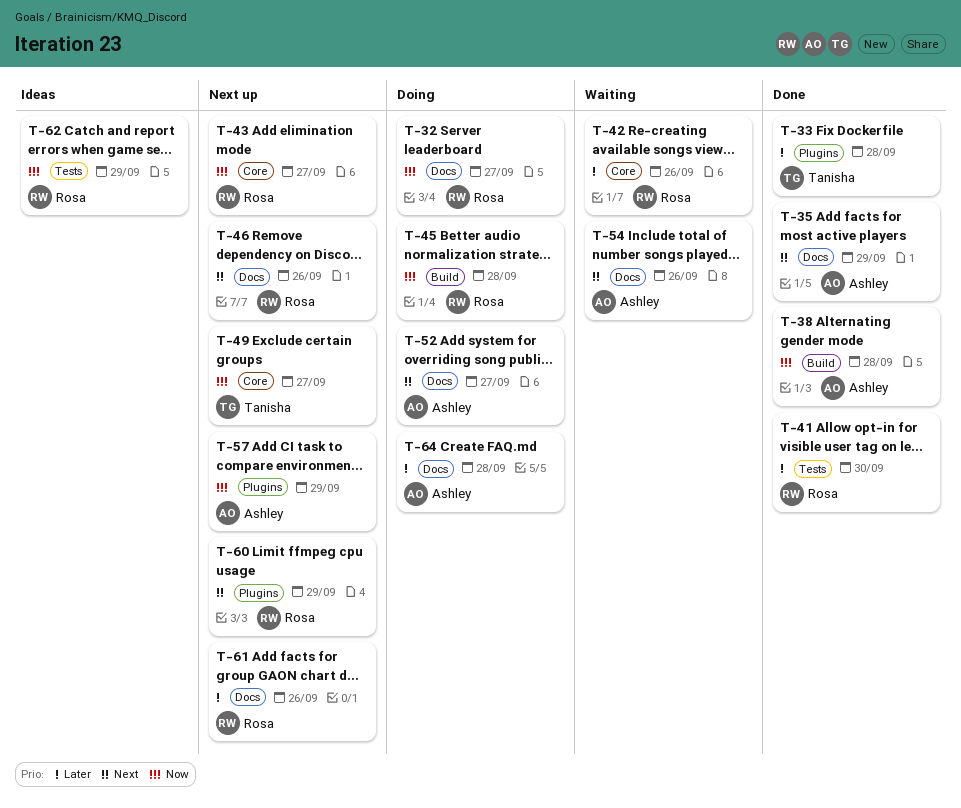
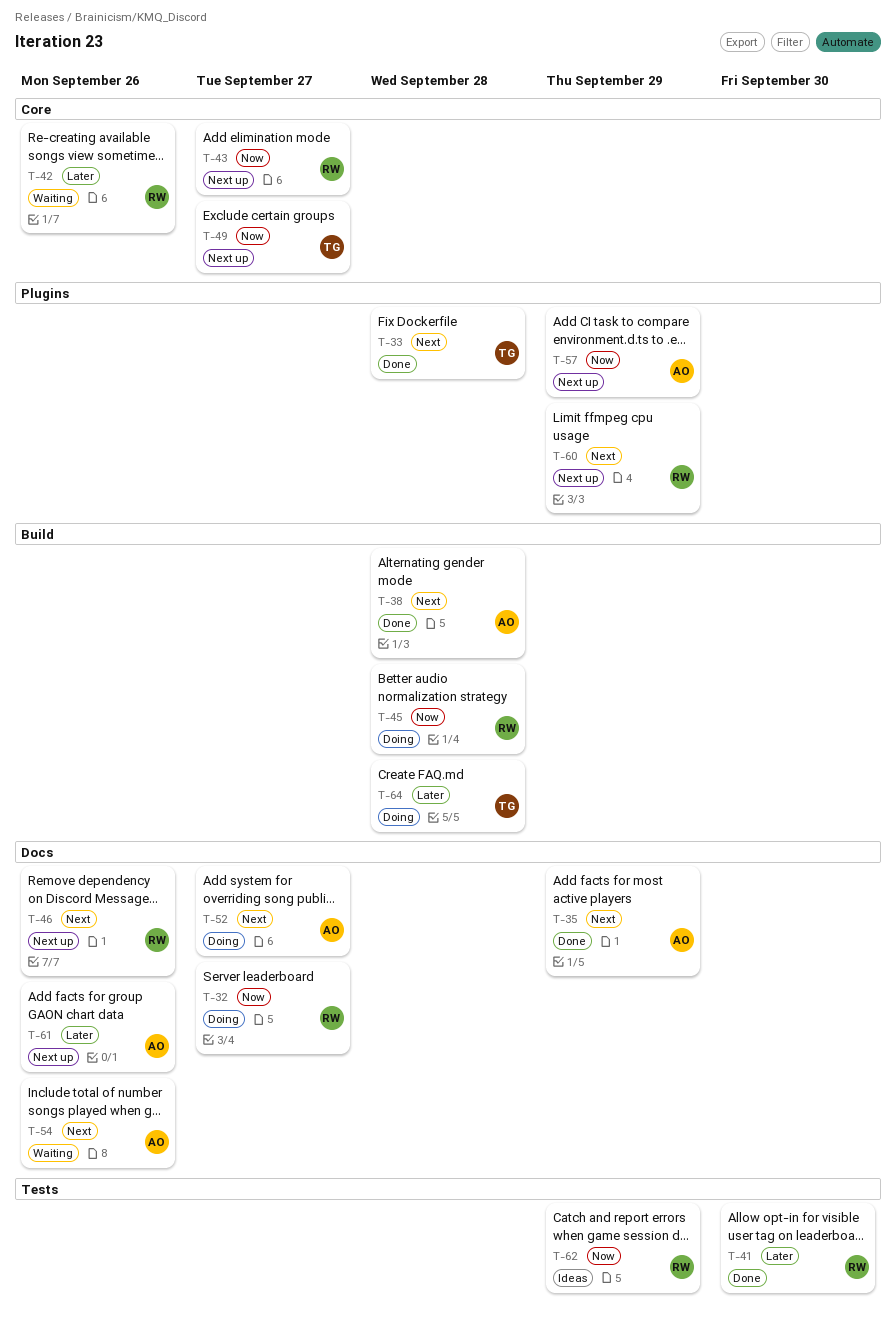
T-33, priority: Later -> Next
T-38, priority: Now -> Next
T-61, owner: Rosa -> Ashley
T-64, owner: Ashley -> Tanisha
T-64, label: Docs -> Build

